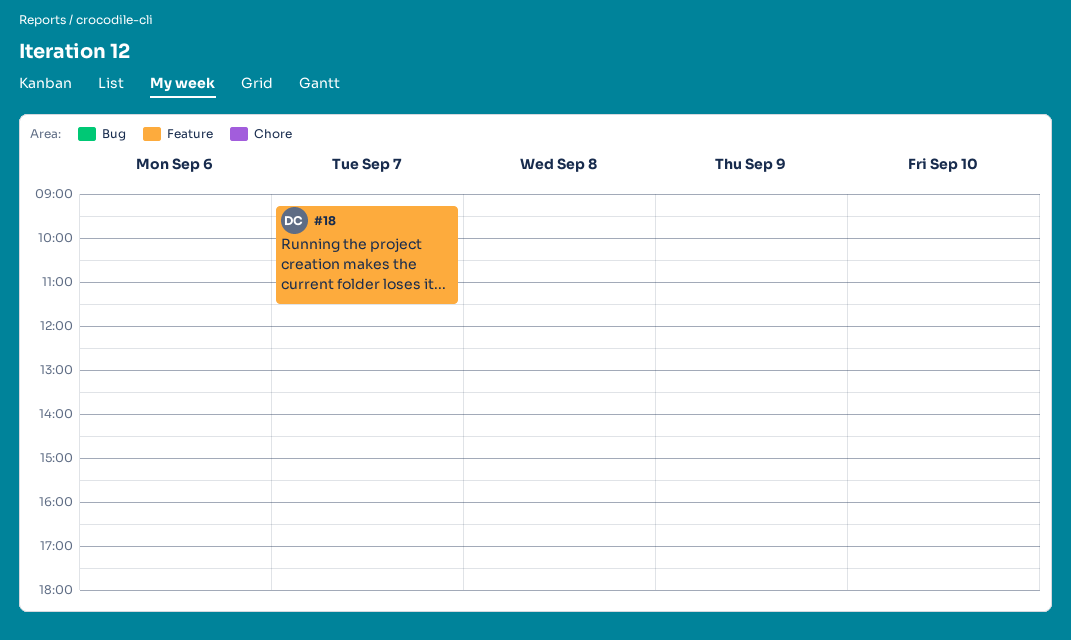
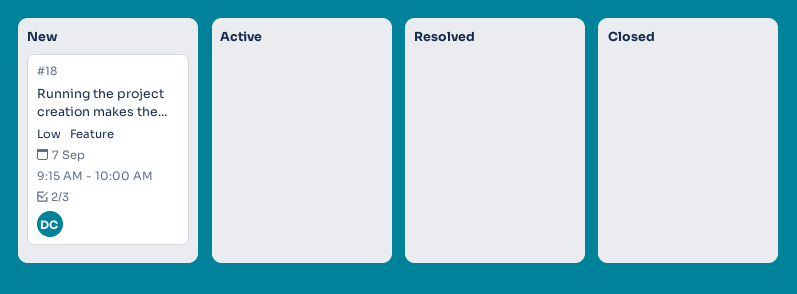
#18, ends: 11:30 -> 10:00

